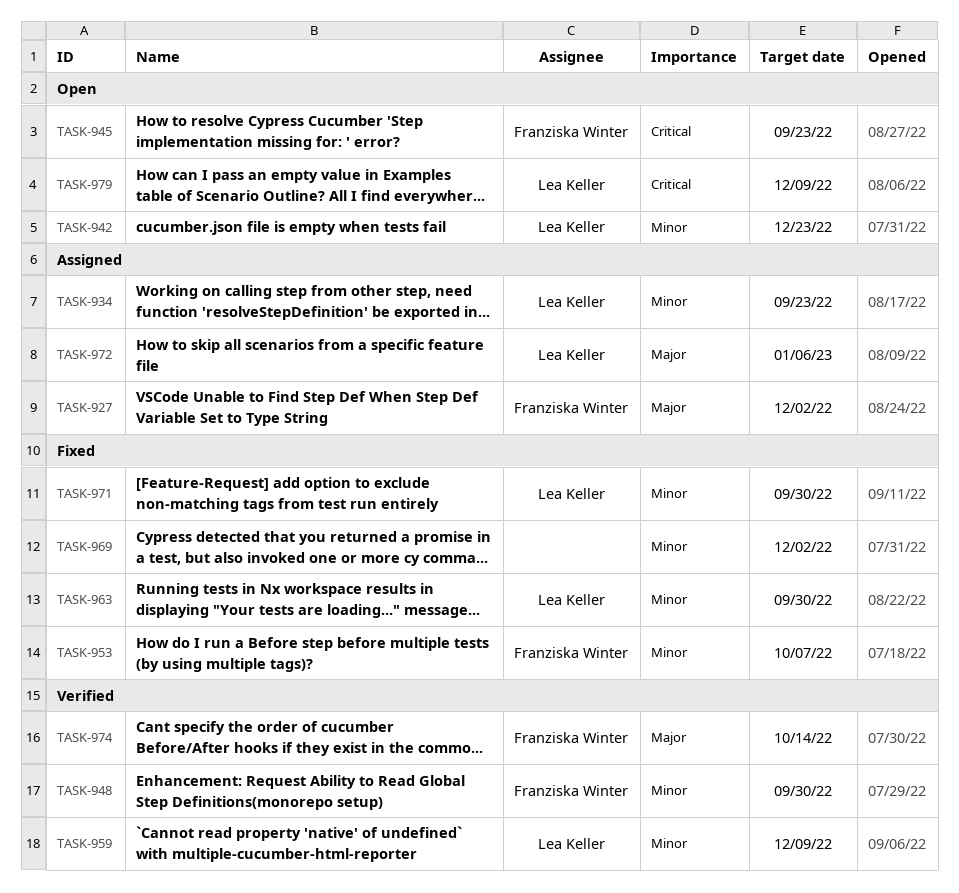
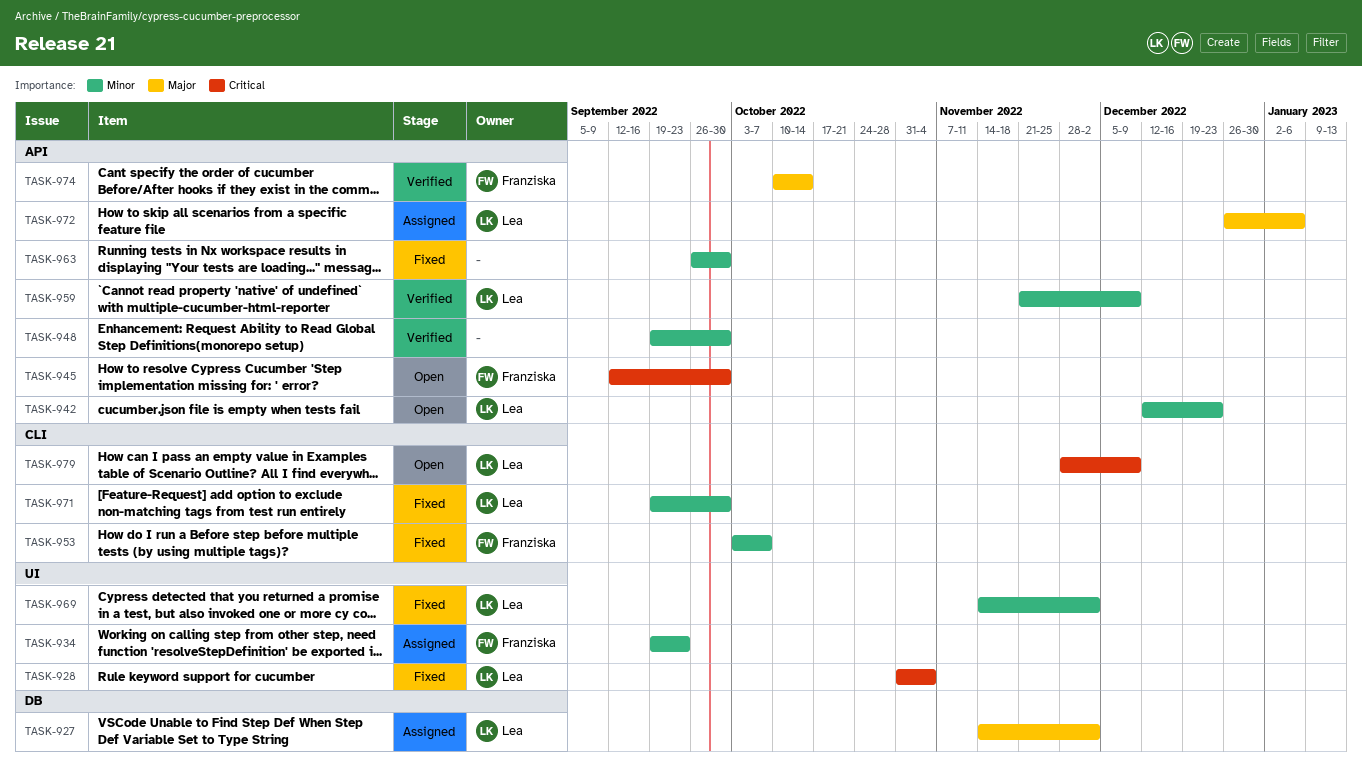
TASK-927, owner: Franziska Winter -> Lea Keller
TASK-928: none -> present
TASK-934, owner: Lea Keller -> Franziska Winter
TASK-945, due: Sep 23 -> Sep 30
TASK-948, owner: Franziska Winter -> none
TASK-963, owner: Lea Keller -> none
TASK-969, owner: none -> Lea Keller

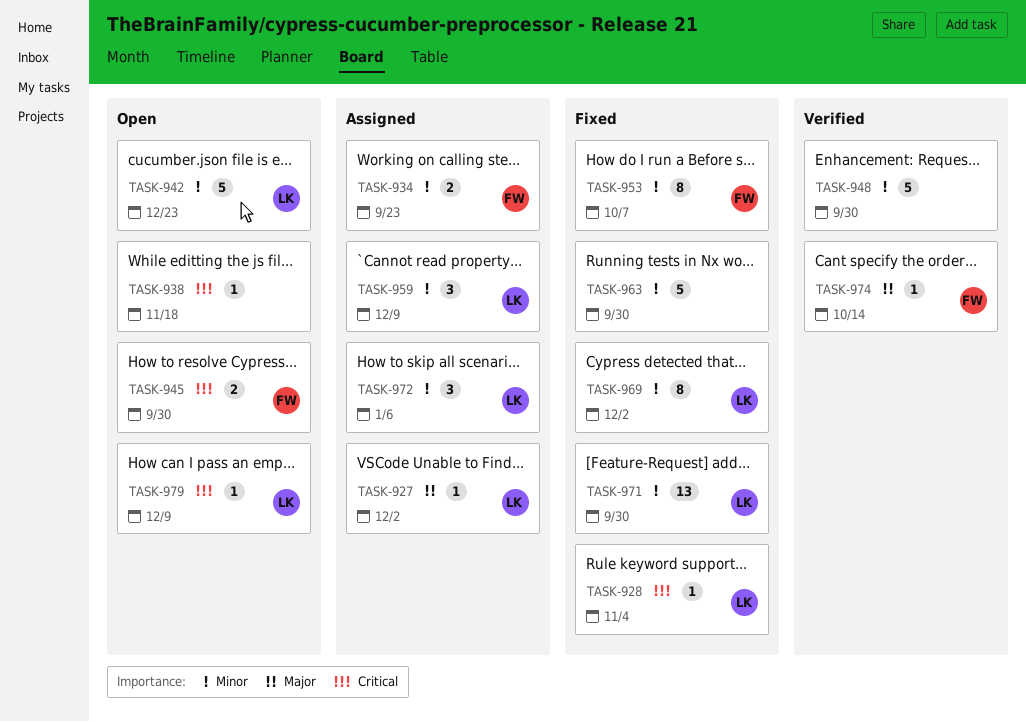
TASK-938: none -> present
TASK-959, status: Verified -> Assigned
TASK-972, priority: Major -> Minor

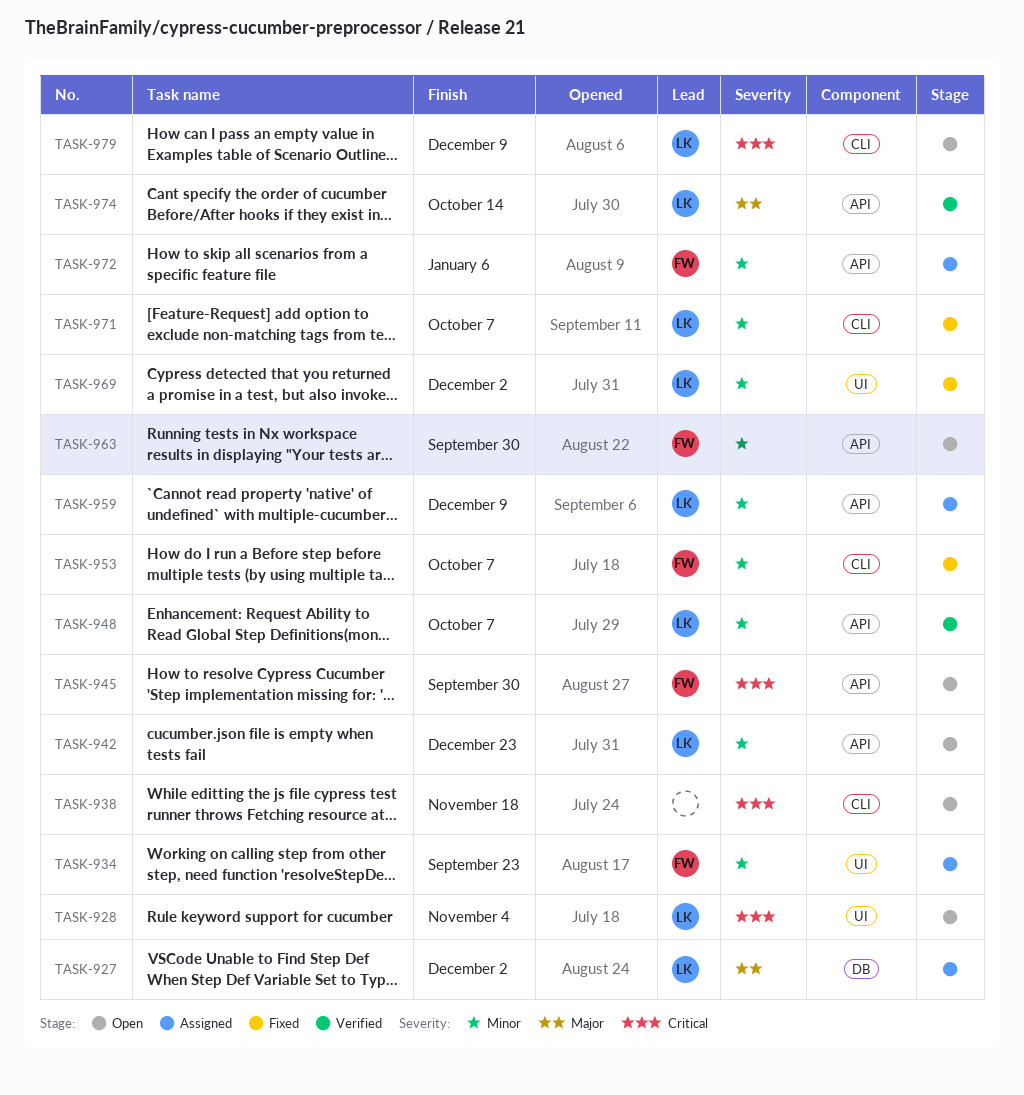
TASK-928, status: Fixed -> Open
TASK-948, owner: none -> LK
TASK-948, due: Sep 30 -> Oct 7
TASK-963, status: Fixed -> Open
TASK-963, owner: none -> FW
TASK-971, due: Sep 30 -> Oct 7
TASK-972, owner: LK -> FW
TASK-974, owner: FW -> LK

